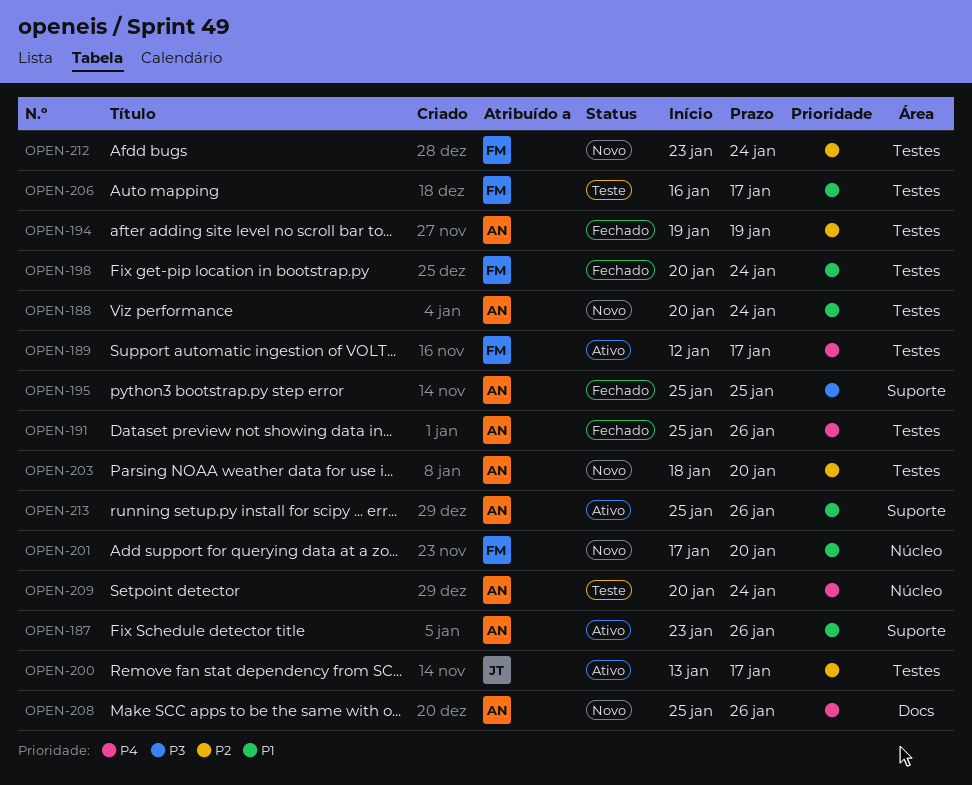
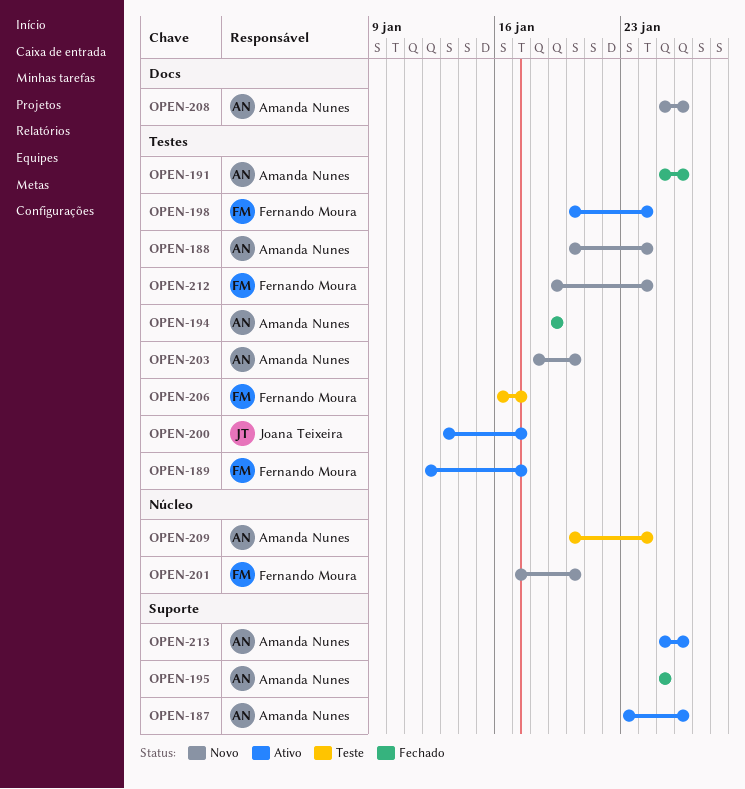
OPEN-198, status: Fechado -> Ativo
OPEN-212, start: Jan 23 -> Jan 19

